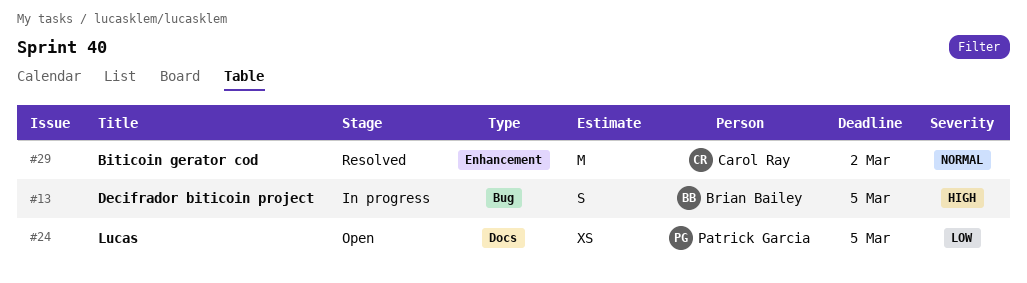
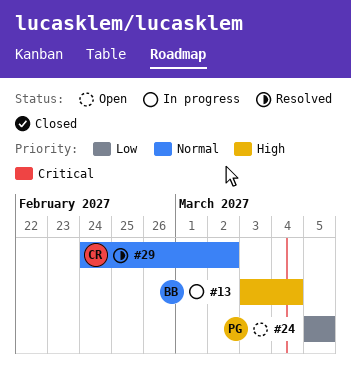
#13, due: Mar 5 -> Mar 4

